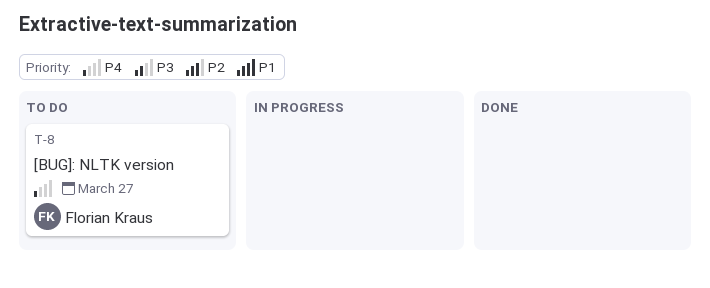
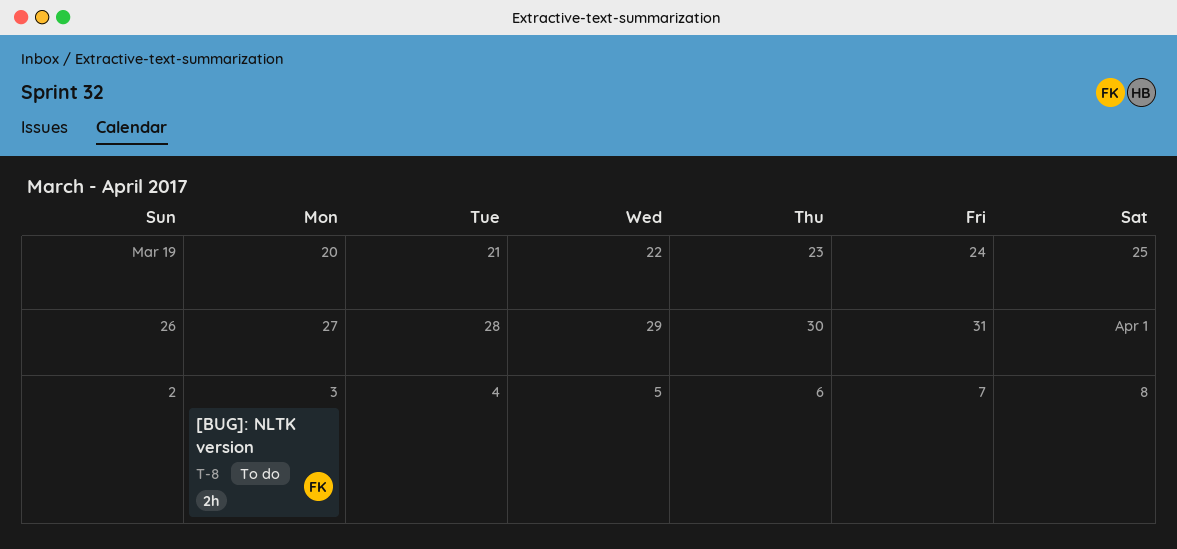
T-8, due: Mar 27 -> Apr 3

